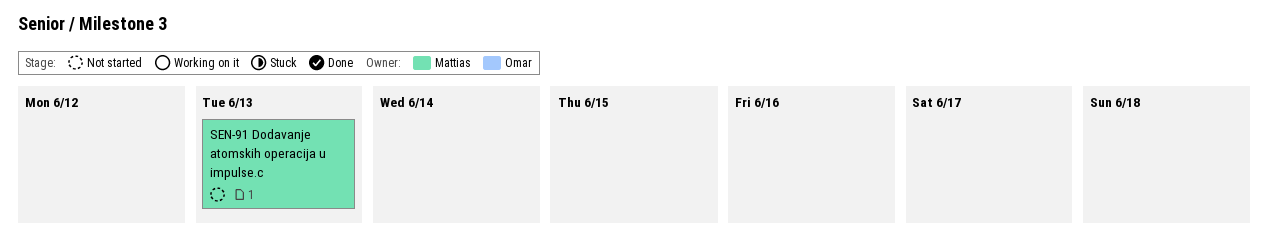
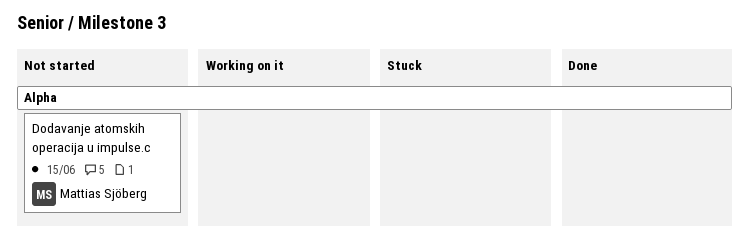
Dodavanje atomskih operacija u impulse.c, due: Jun 13 -> Jun 15

